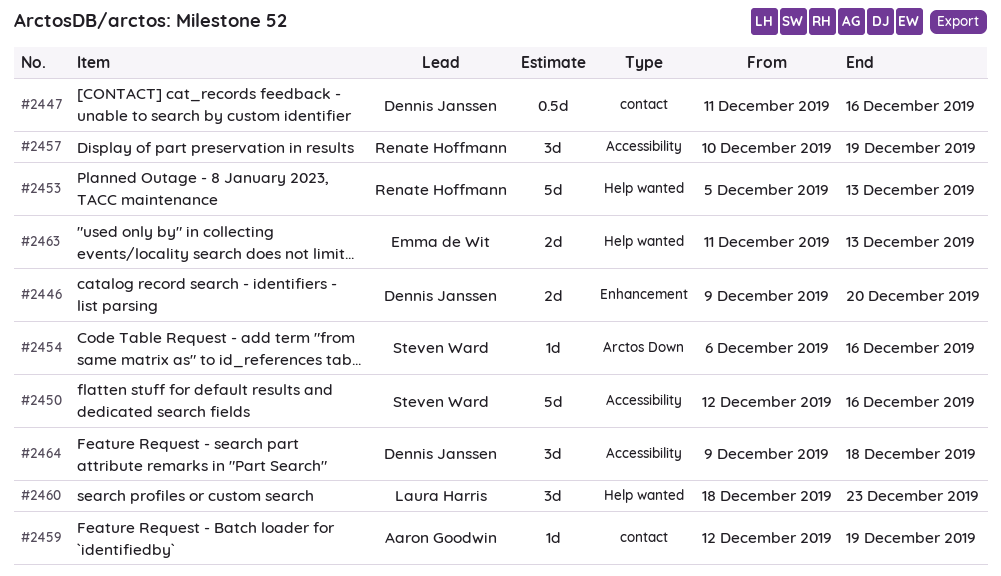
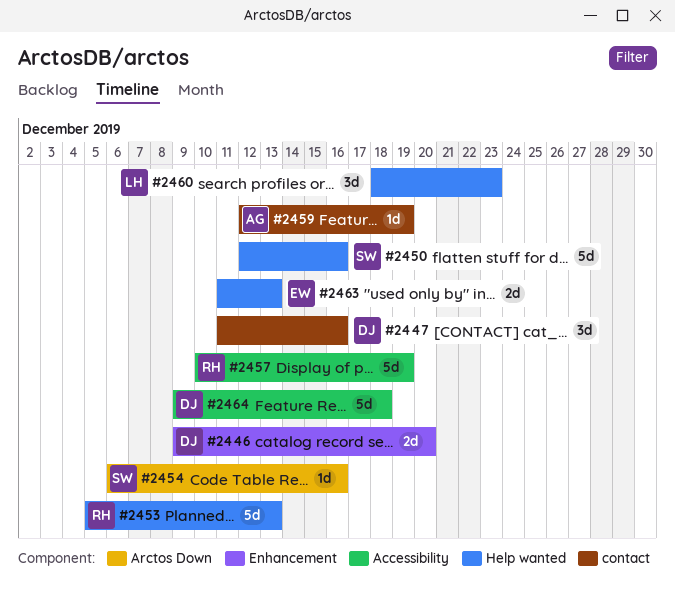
#2447, estimate: 0.5d -> 3d
#2450, label: Accessibility -> Help wanted
#2457, estimate: 3d -> 5d
#2464, estimate: 3d -> 5d

